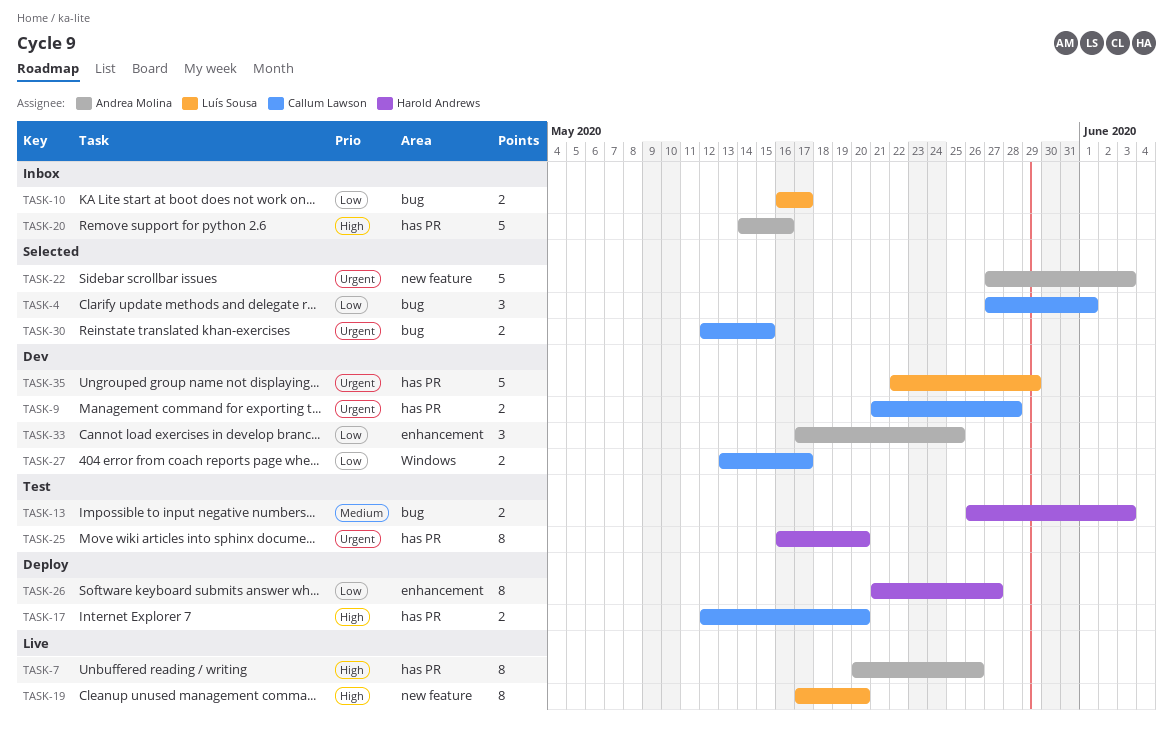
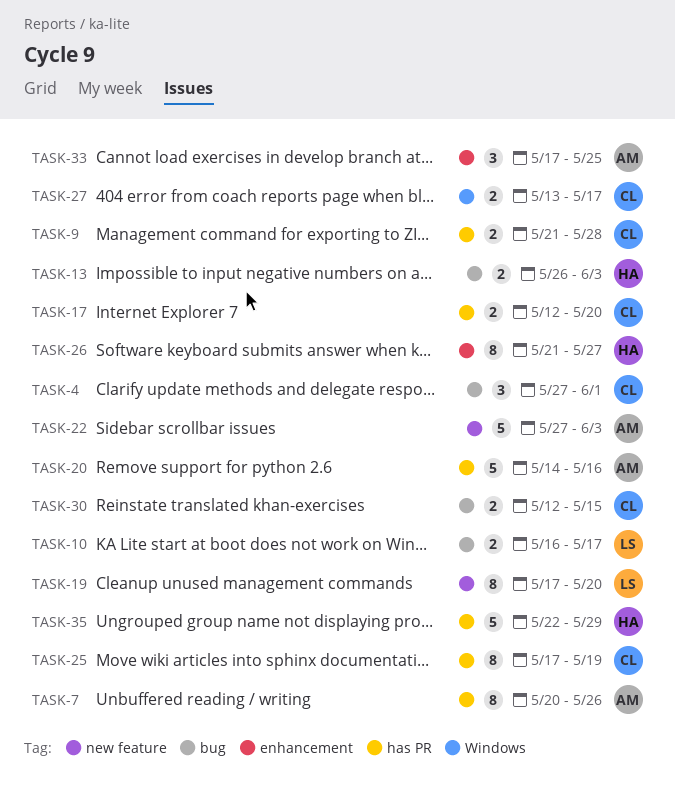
TASK-25, owner: Harold Andrews -> Callum Lawson
TASK-25, start: May 16 -> May 17
TASK-25, due: May 20 -> May 19
TASK-35, owner: Luís Sousa -> Harold Andrews

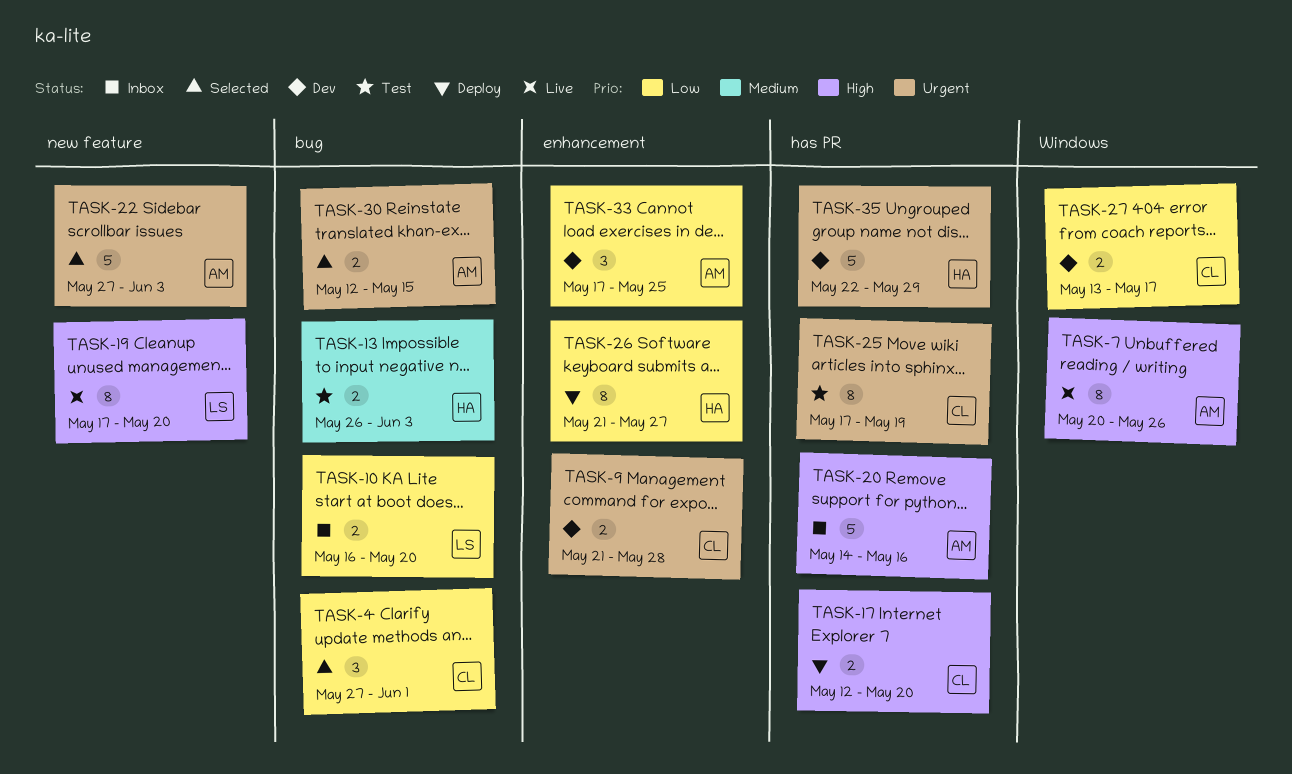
TASK-7, label: has PR -> Windows
TASK-9, label: has PR -> enhancement
TASK-10, due: May 17 -> May 20
TASK-30, owner: CL -> AM

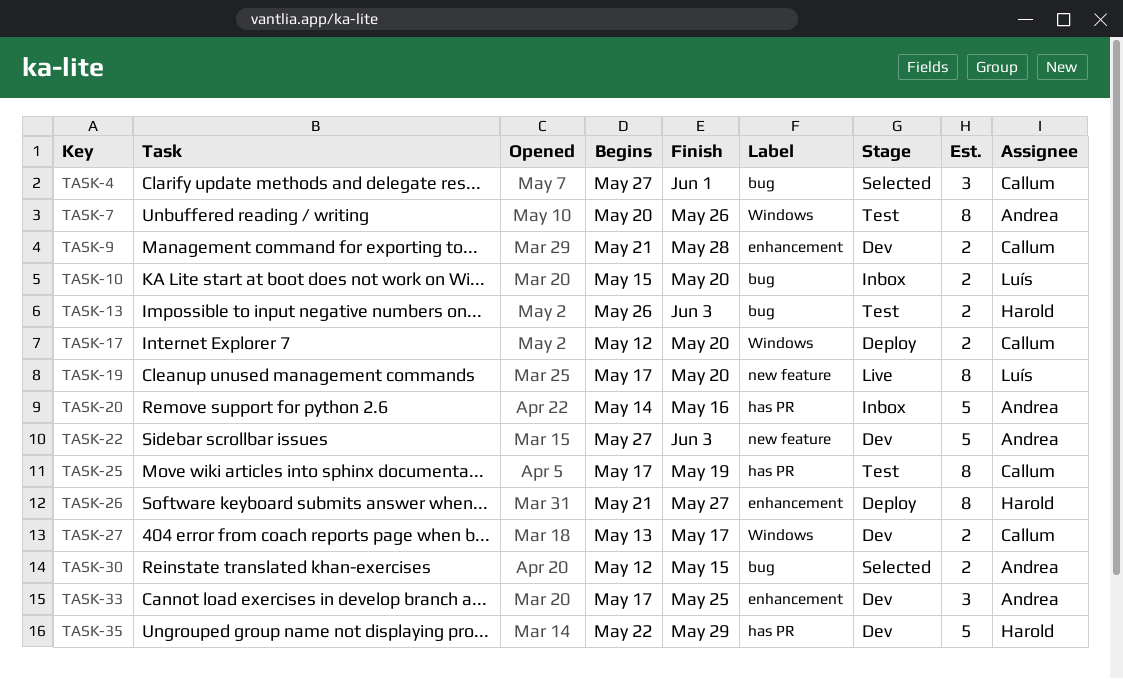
TASK-7, status: Live -> Test
TASK-10, start: May 16 -> May 15
TASK-17, label: has PR -> Windows
TASK-22, status: Selected -> Dev

